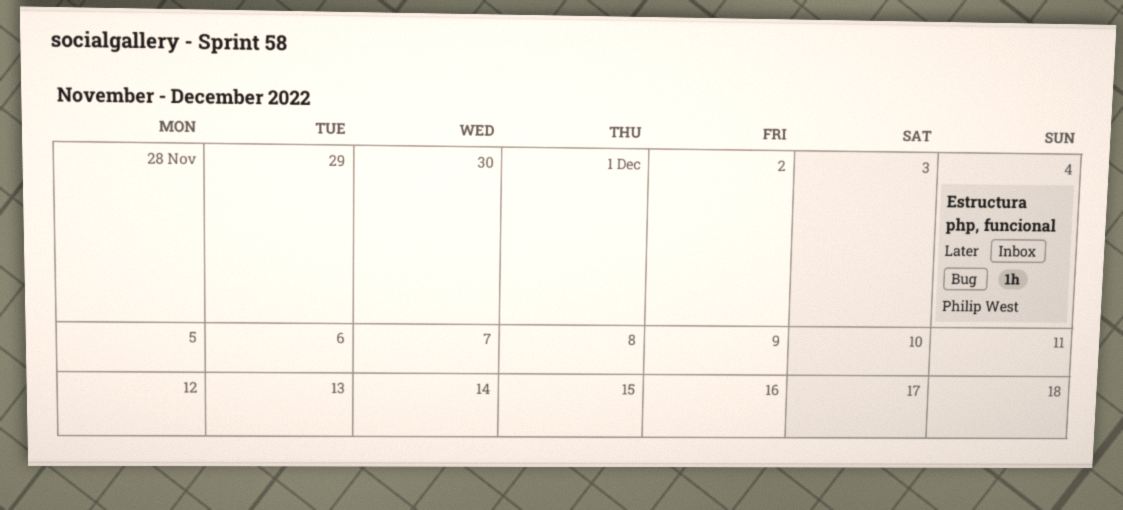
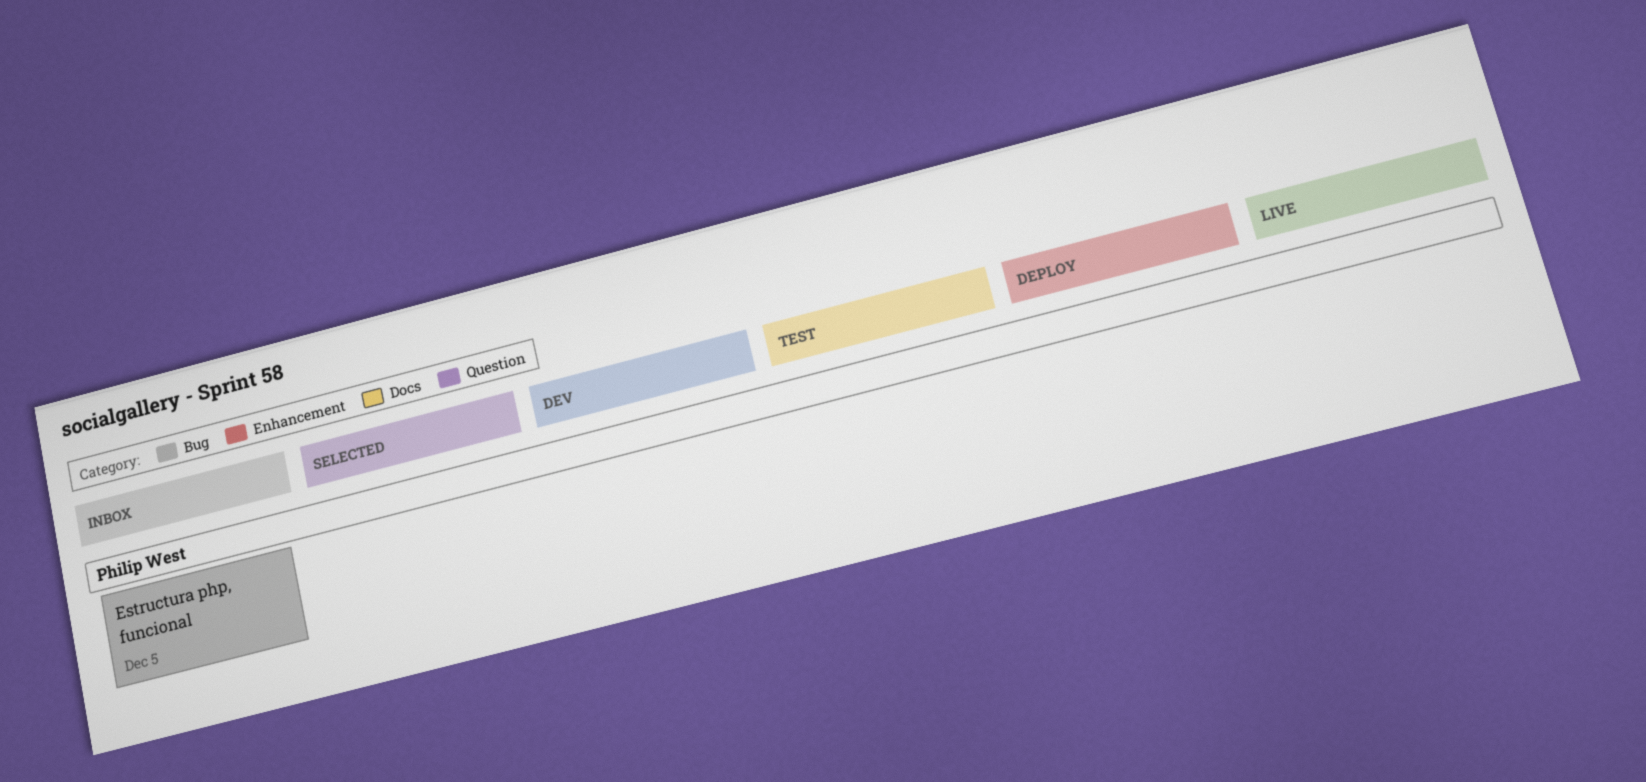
Estructura php, funcional, due: Dec 4 -> Dec 5

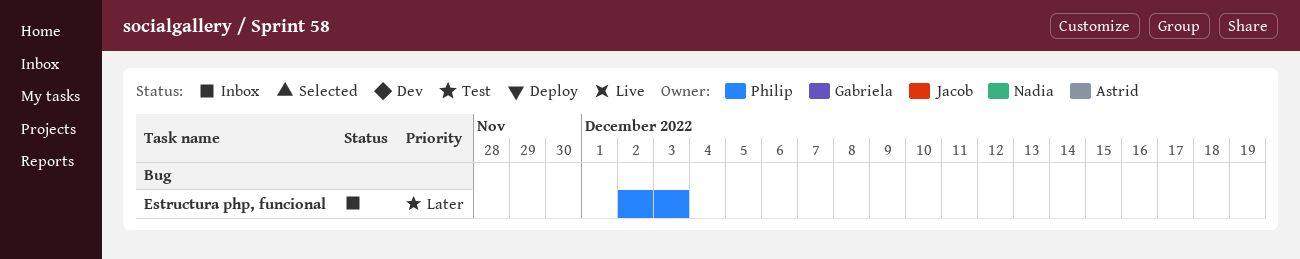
Estructura php, funcional, due: Dec 5 -> Dec 3

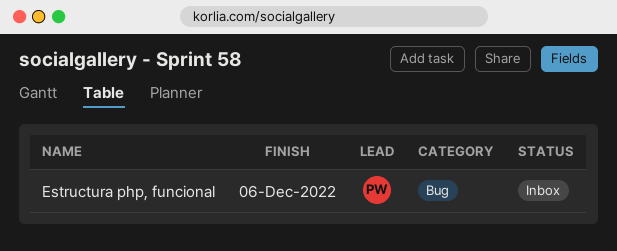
Estructura php, funcional, due: Dec 3 -> Dec 6

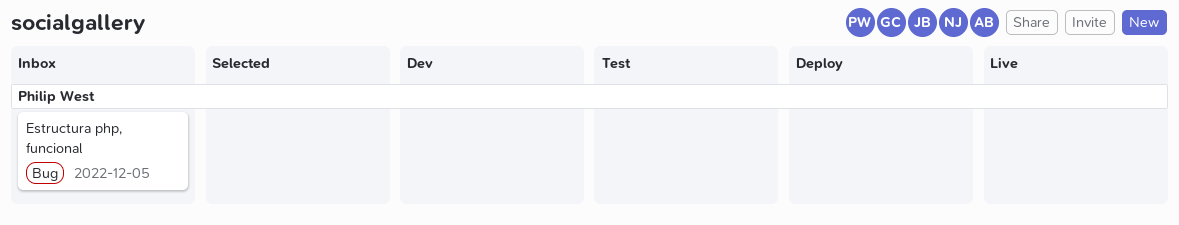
Estructura php, funcional, due: Dec 6 -> Dec 5

